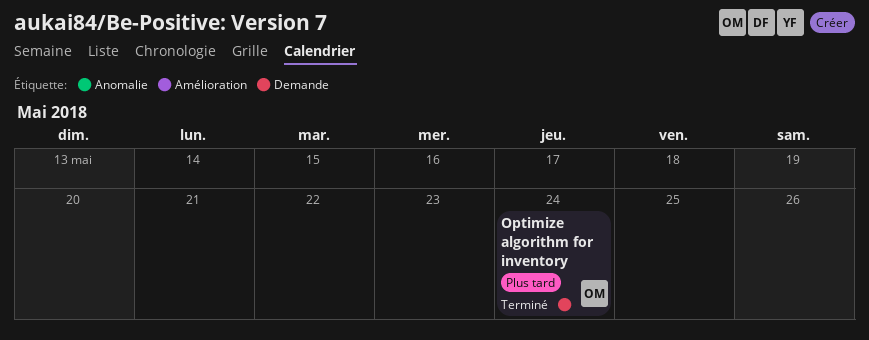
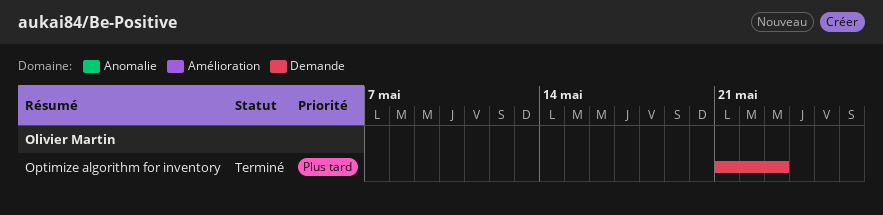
Optimize algorithm for inventory, due: May 24 -> May 23

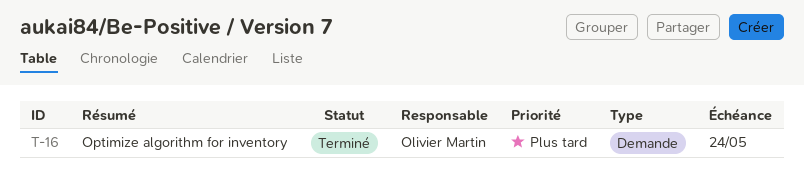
Optimize algorithm for inventory, due: May 23 -> May 24

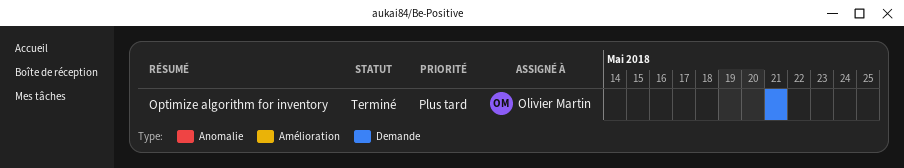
Optimize algorithm for inventory, due: May 24 -> May 21

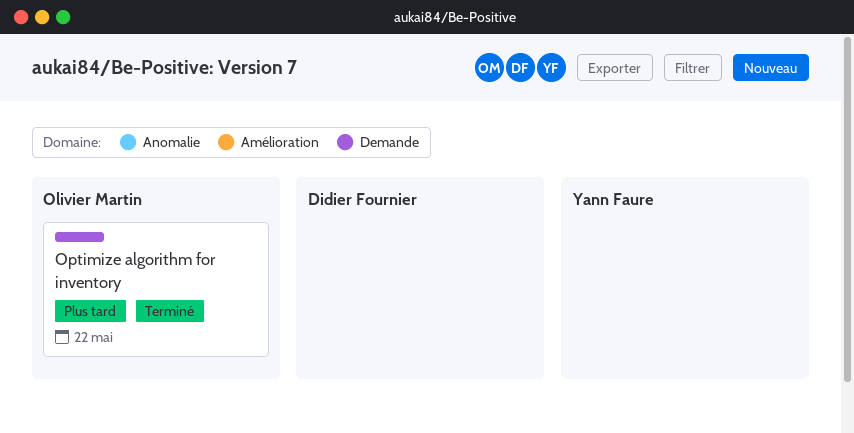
Optimize algorithm for inventory, due: May 21 -> May 22

